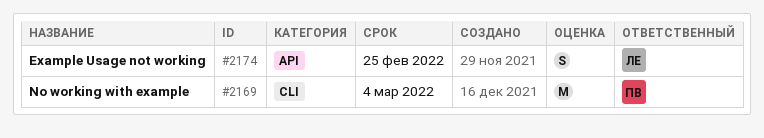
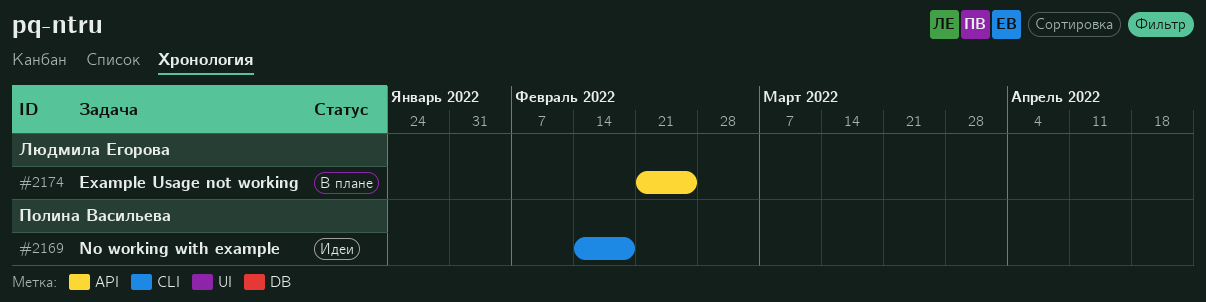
#2169, due: Mar 4 -> Feb 18

